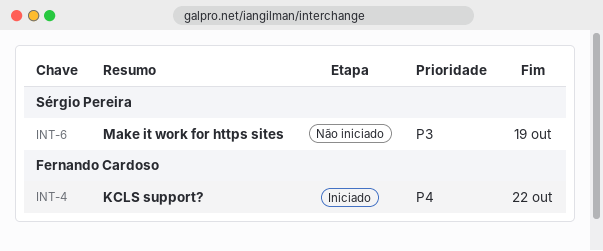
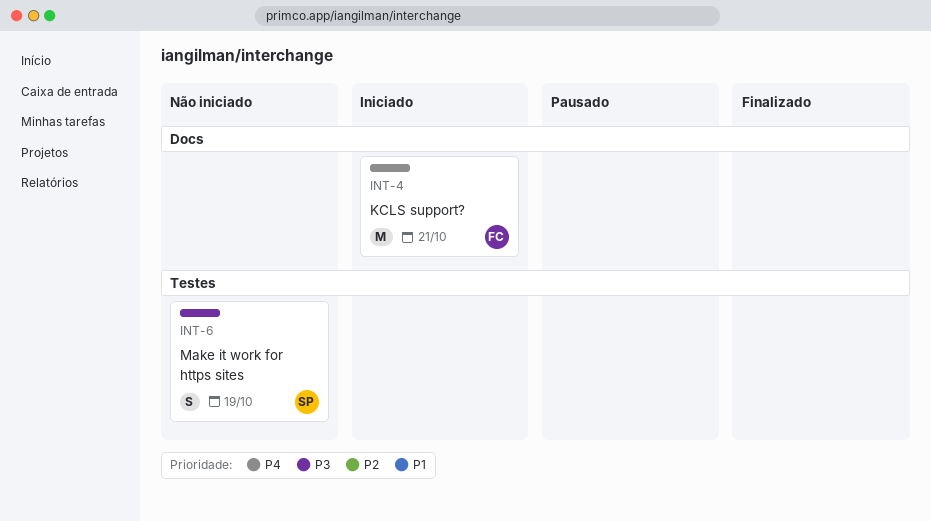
INT-4, due: Oct 22 -> Oct 21

